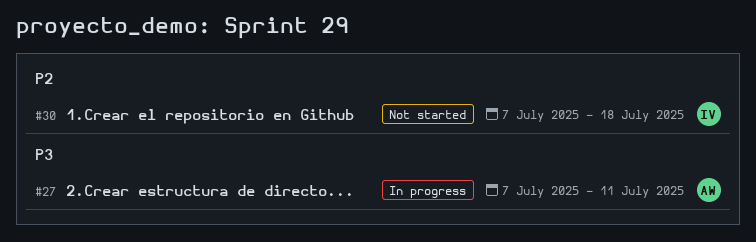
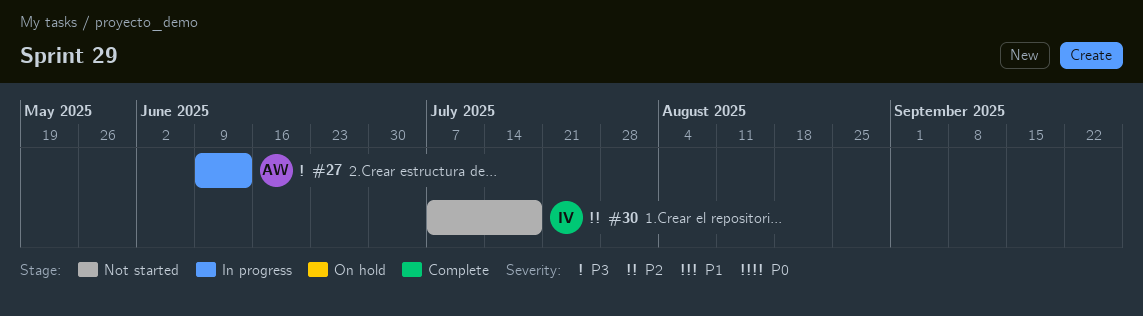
#27, start: Jul 7 -> Jun 9
#27, due: Jul 11 -> Jun 13

